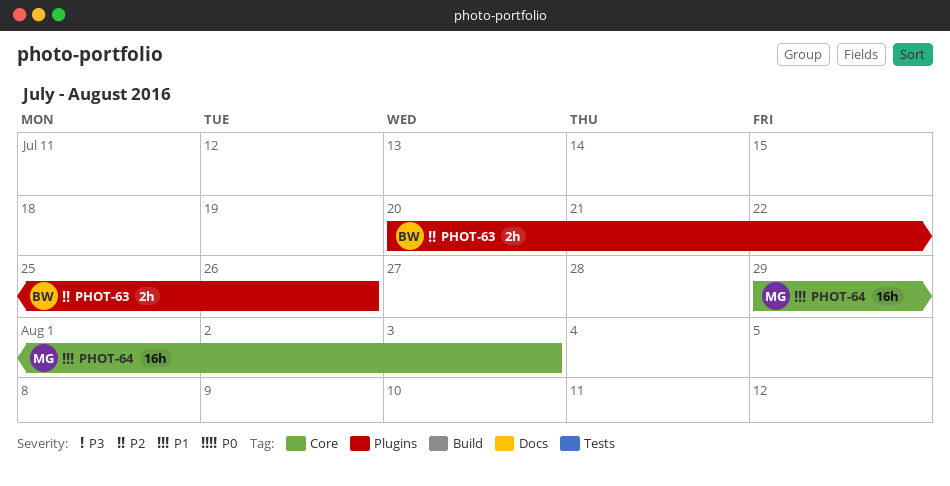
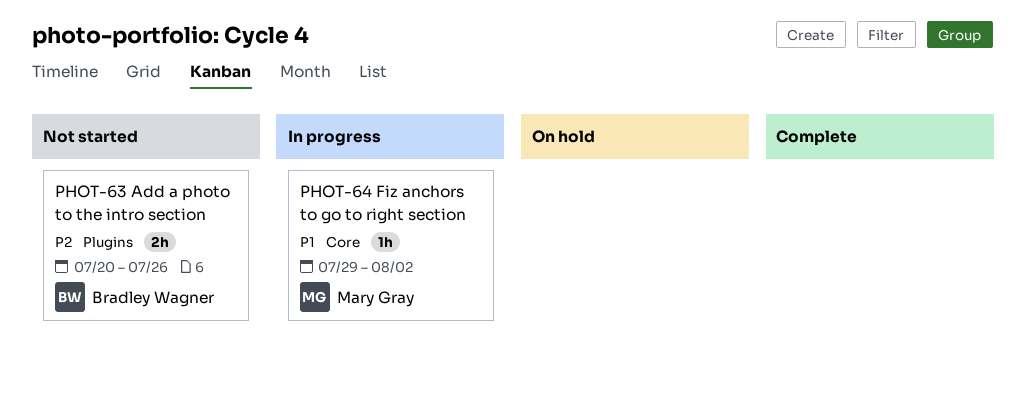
PHOT-64, estimate: 16h -> 1h
PHOT-64, due: Aug 3 -> Aug 2

